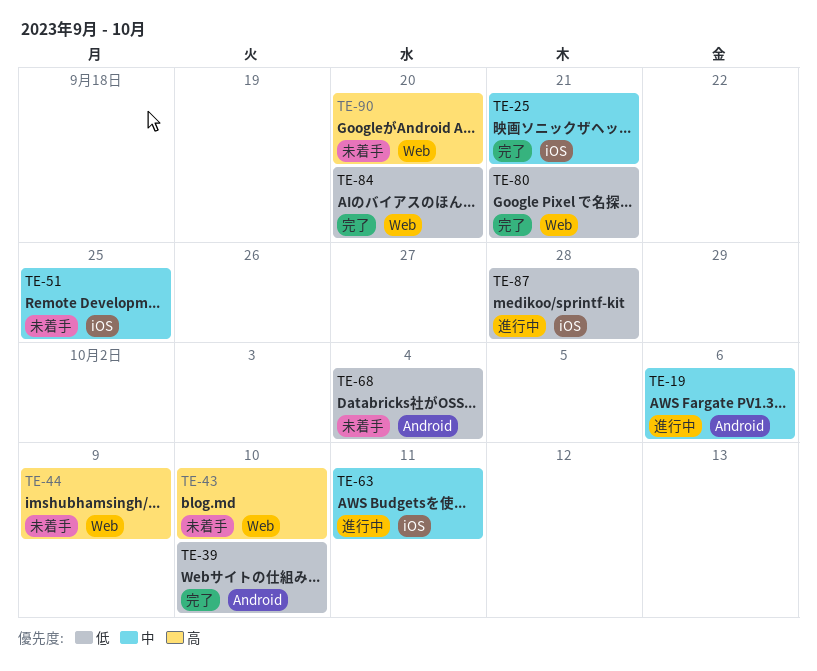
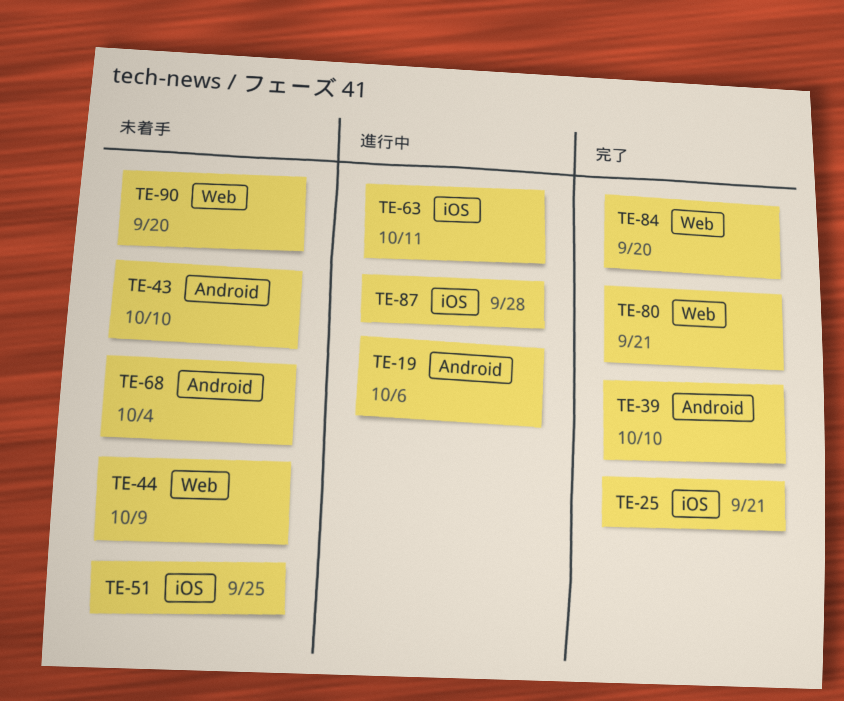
TE-43, label: Web -> Android

